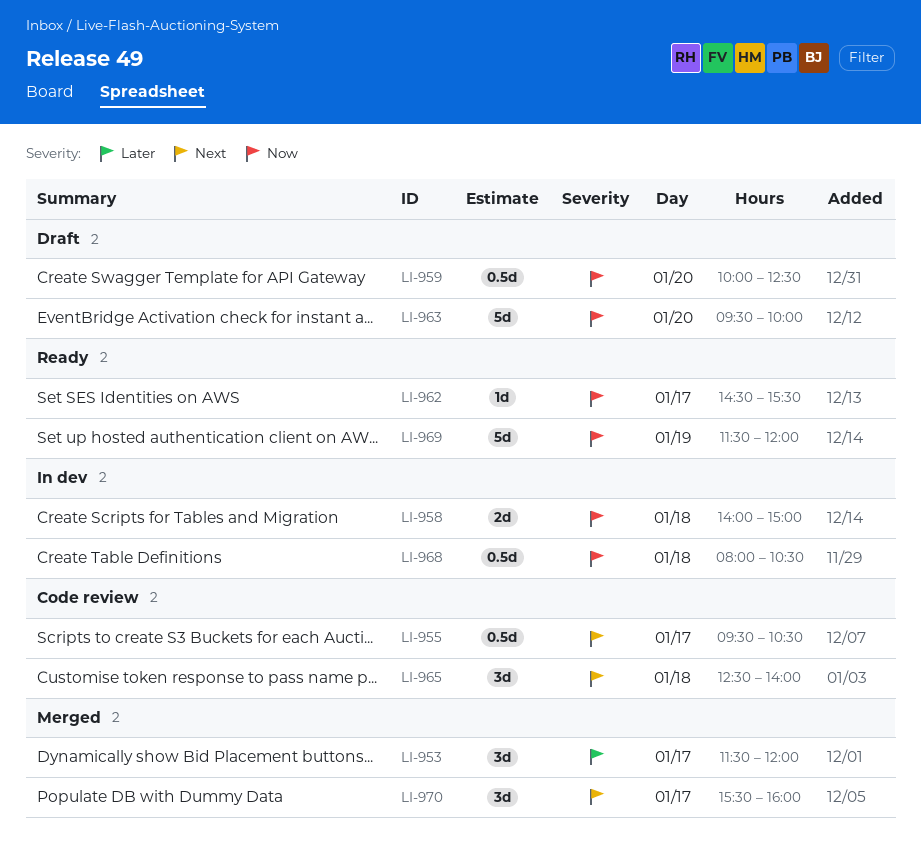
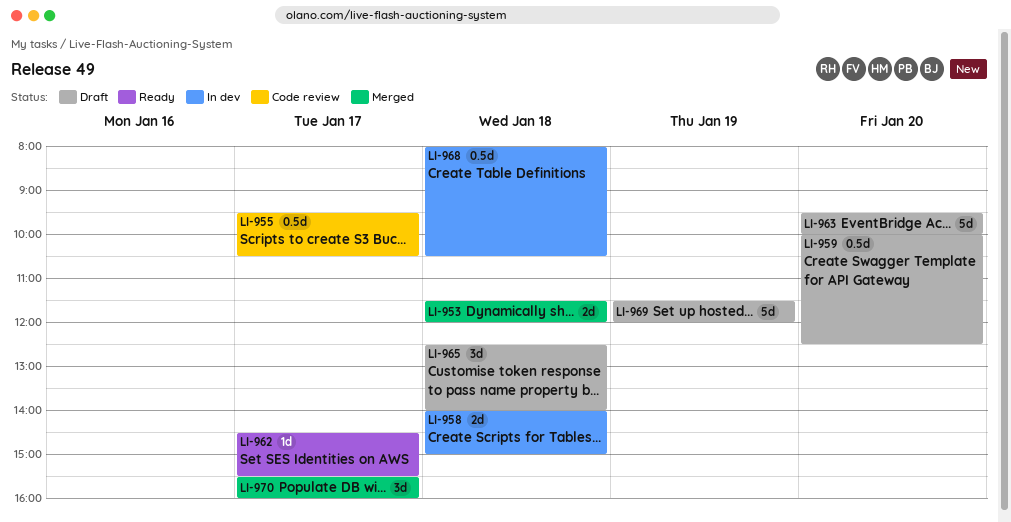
LI-953, estimate: 3d -> 2d
LI-953, day: Jan 17 -> Jan 18
LI-965, status: Code review -> Draft
LI-969, status: Ready -> Draft

